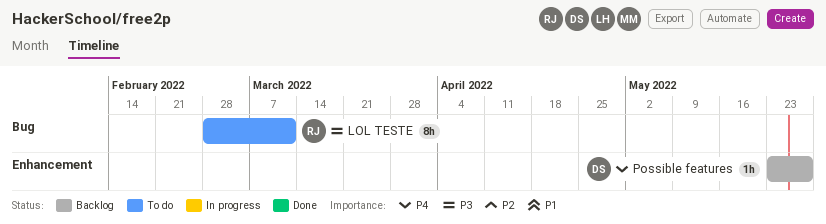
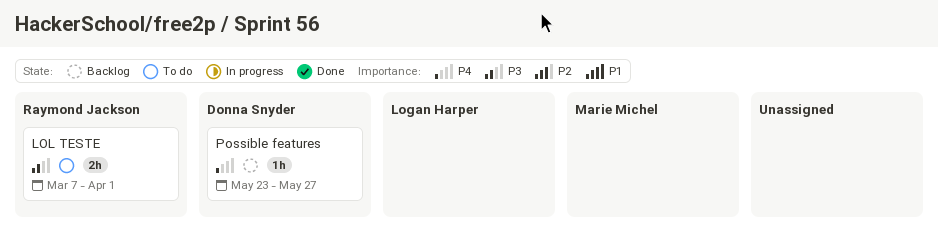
LOL TESTE, estimate: 8h -> 2h
LOL TESTE, start: Feb 28 -> Mar 7
LOL TESTE, due: Mar 11 -> Apr 1

